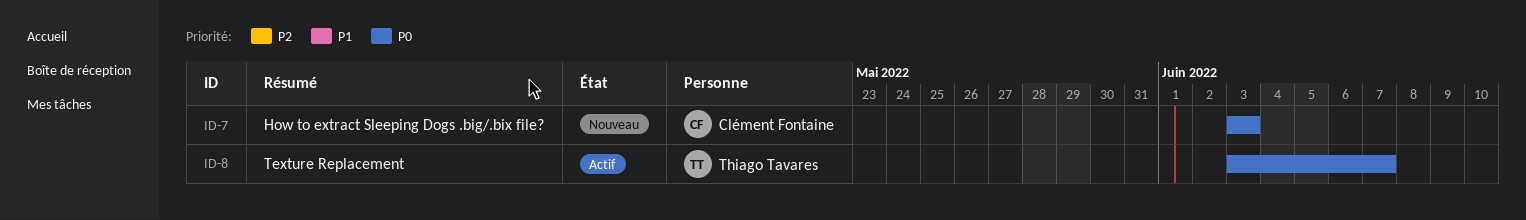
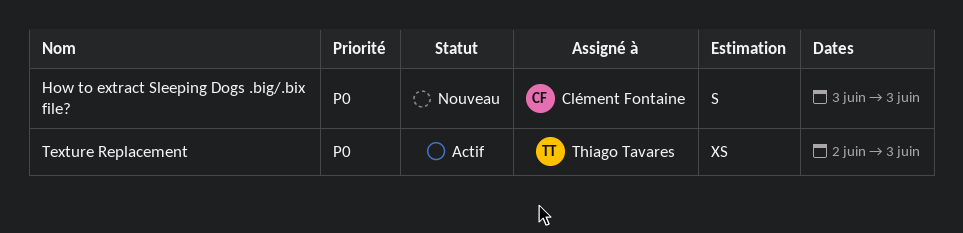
Texture Replacement, start: Jun 3 -> Jun 2
Texture Replacement, due: Jun 7 -> Jun 3

